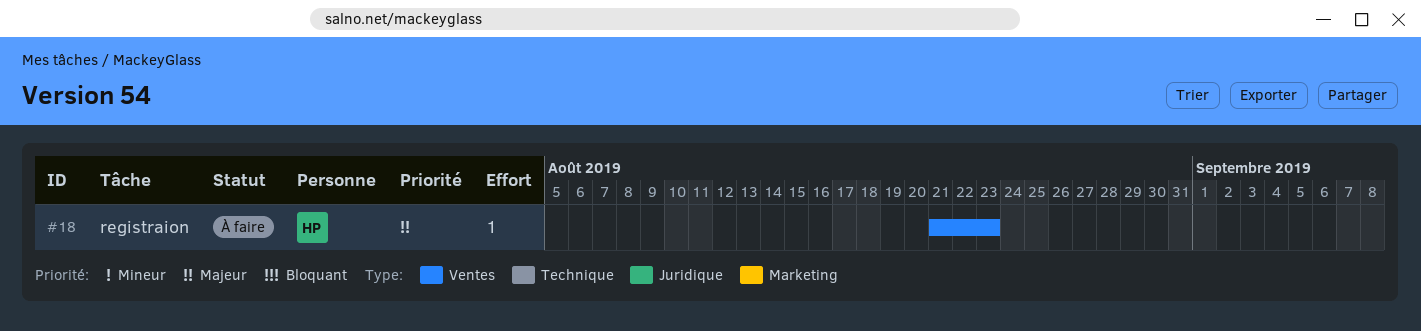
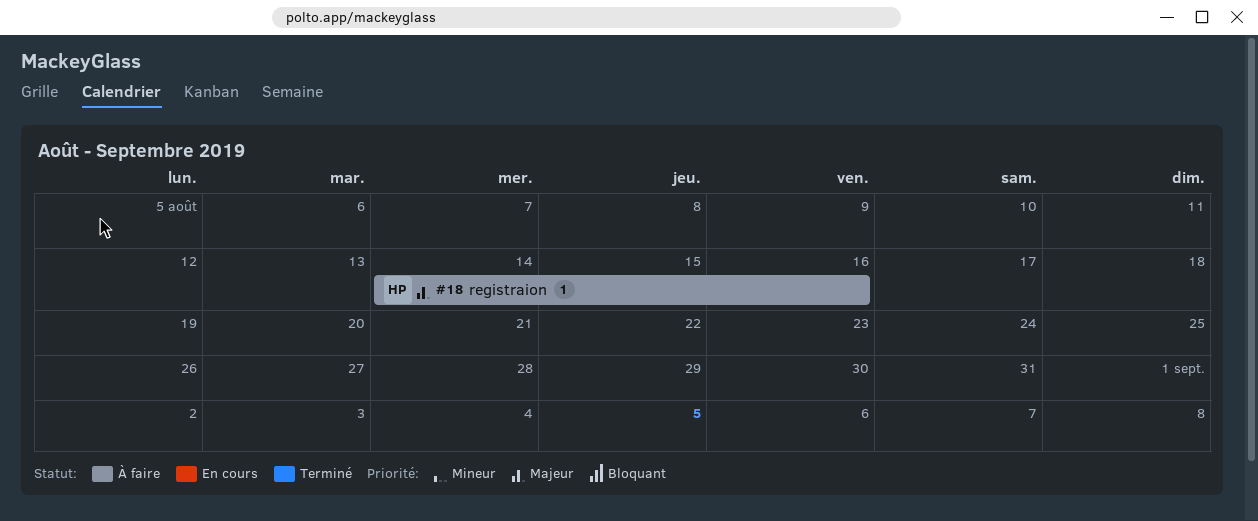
#18, start: Aug 21 -> Aug 14
#18, due: Aug 23 -> Aug 16

